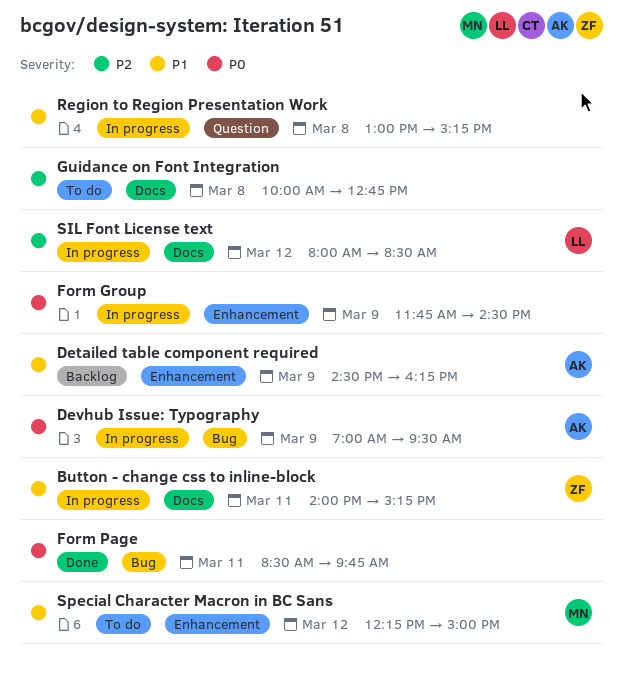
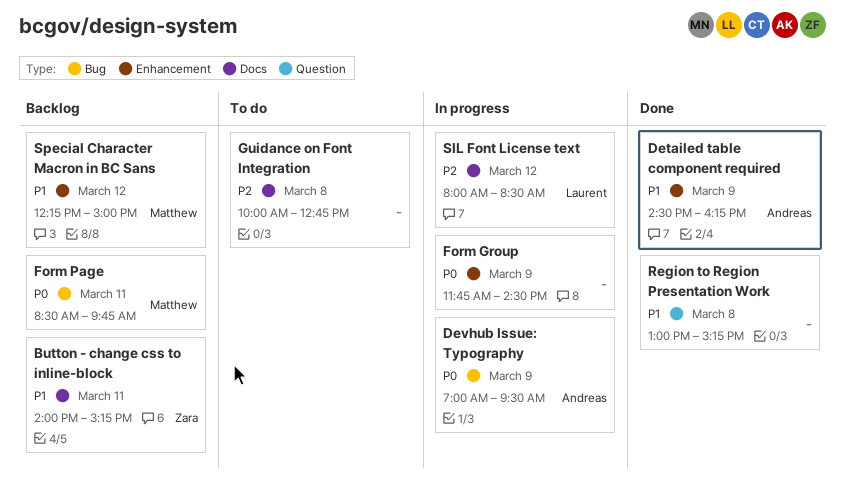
Button - change css to inline-block, status: In progress -> Backlog
Detailed table component required, status: Backlog -> Done
Form Page, status: Done -> Backlog
Form Page, owner: none -> Matthew
Region to Region Presentation Work, status: In progress -> Done
Special Character Macron in BC Sans, status: To do -> Backlog

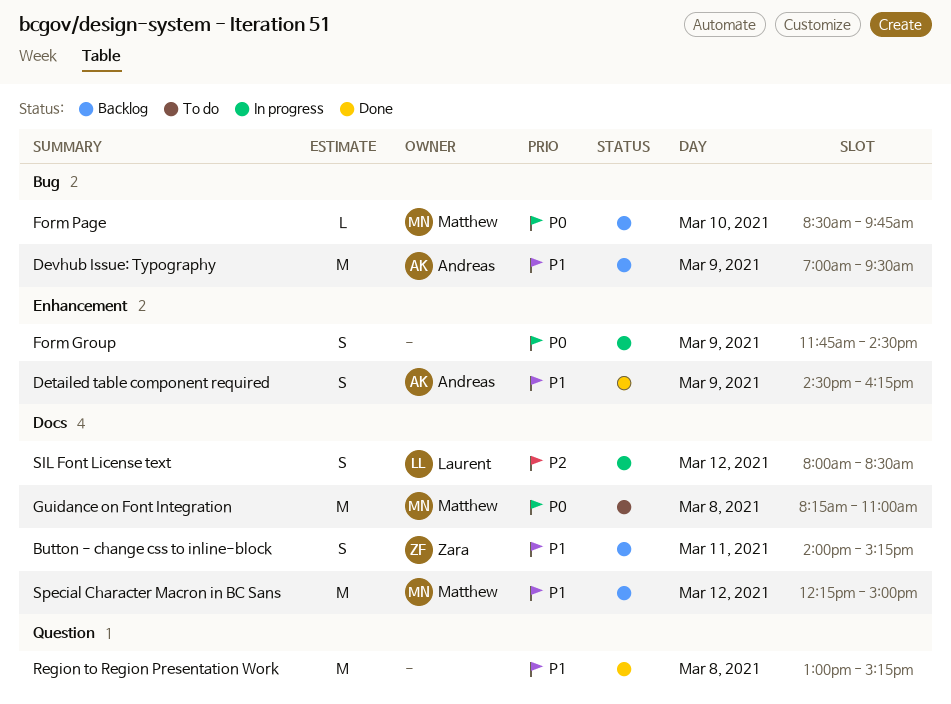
Devhub Issue: Typography, status: In progress -> Backlog
Devhub Issue: Typography, priority: P0 -> P1
Form Page, day: Mar 11 -> Mar 10
Guidance on Font Integration, owner: none -> Matthew
Guidance on Font Integration, priority: P2 -> P0
Guidance on Font Integration, begins: 10:00 -> 08:15
Guidance on Font Integration, ends: 12:45 -> 11:00
Special Character Macron in BC Sans, label: Enhancement -> Docs

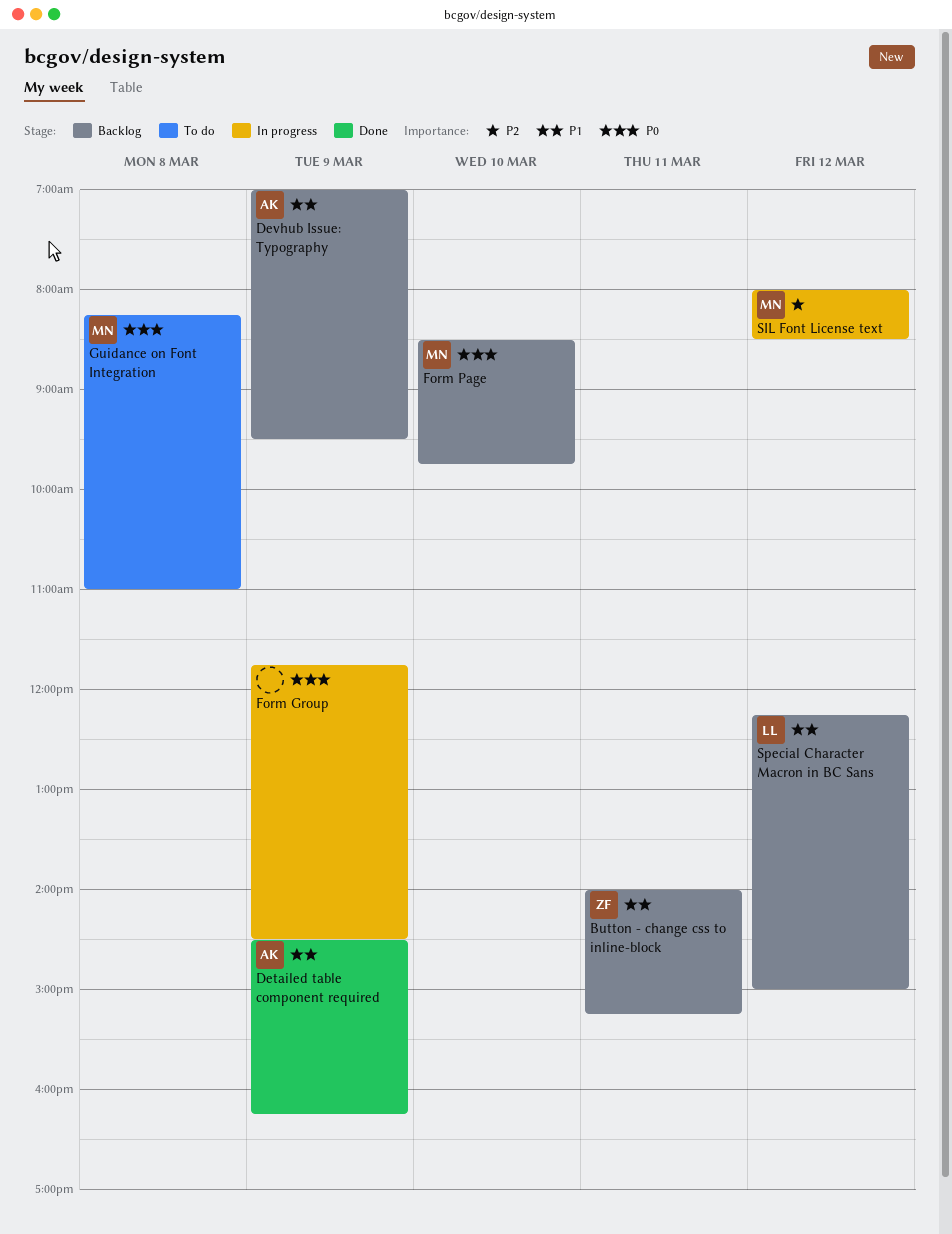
Region to Region Presentation Work: present -> none
SIL Font License text, owner: Laurent -> Matthew
Special Character Macron in BC Sans, owner: Matthew -> Laurent

